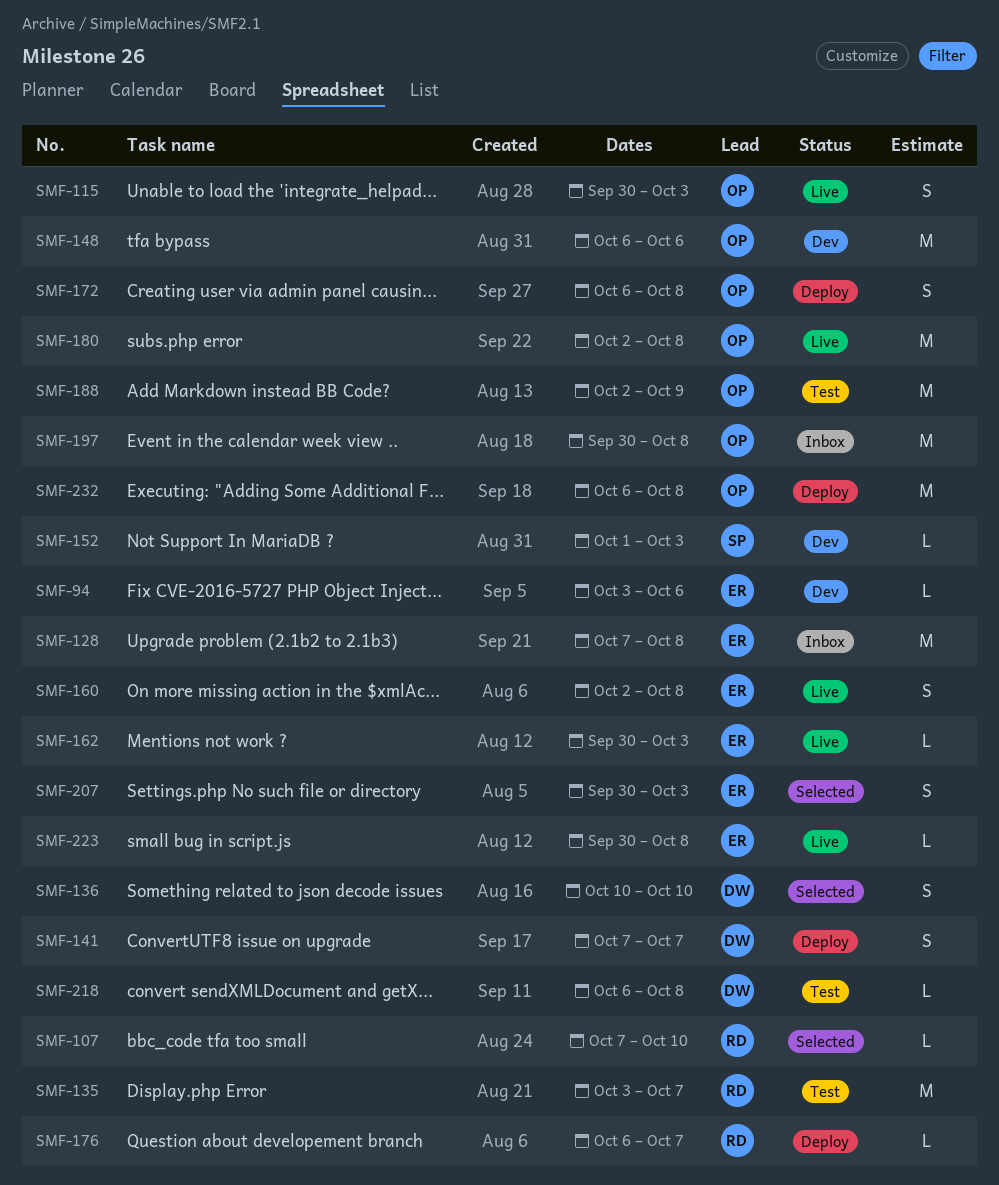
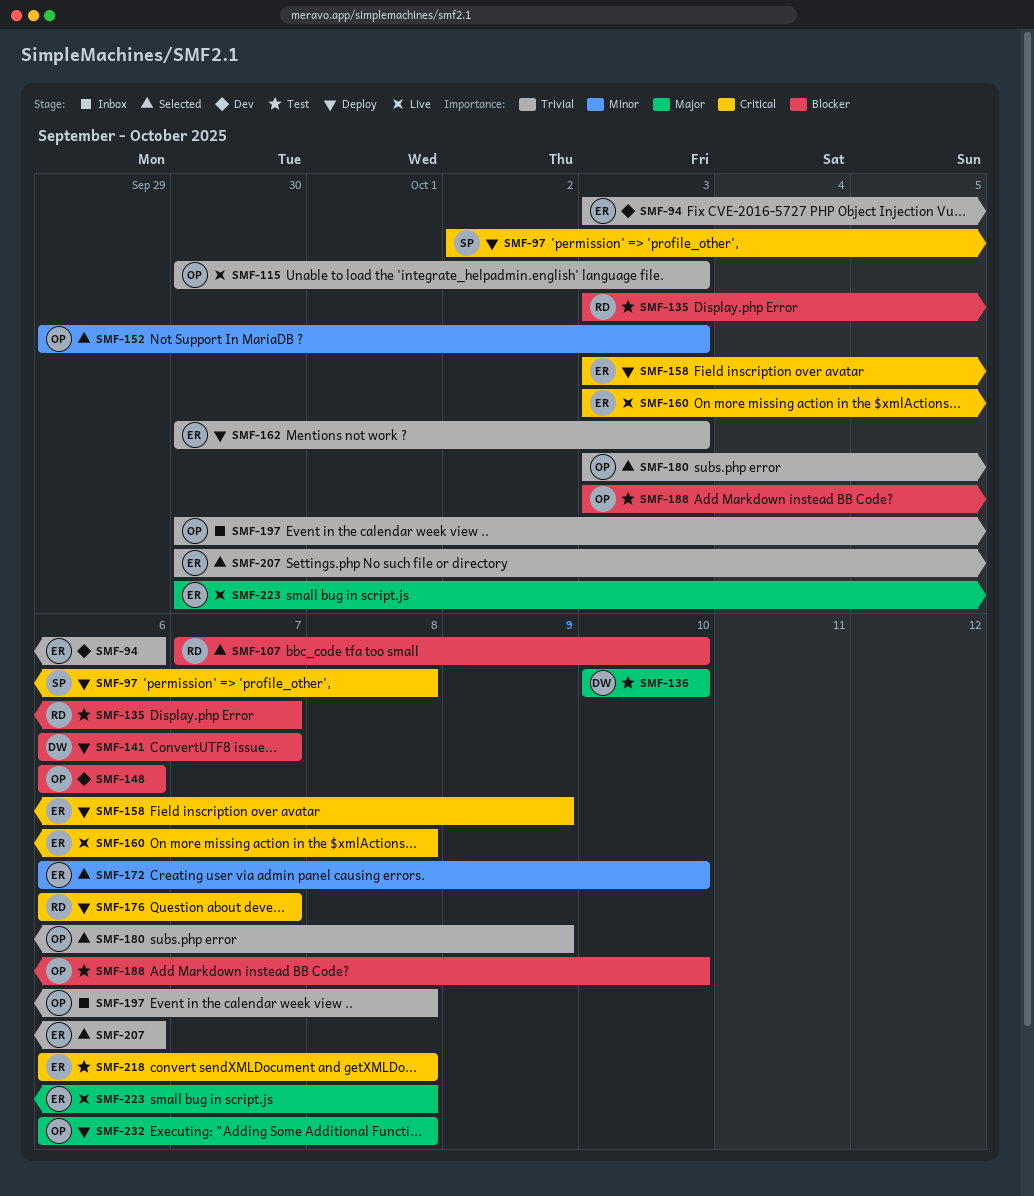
SMF-97: none -> present
SMF-128: present -> none
SMF-136, status: Selected -> Test
SMF-141, start: Oct 7 -> Oct 6
SMF-152, status: Dev -> Selected
SMF-152, owner: SP -> OP
SMF-152, start: Oct 1 -> Sep 29
SMF-158: none -> present
SMF-160, start: Oct 2 -> Oct 3
SMF-162, status: Live -> Deploy
SMF-172, status: Deploy -> Selected
SMF-172, owner: OP -> ER
SMF-172, due: Oct 8 -> Oct 10
SMF-180, status: Live -> Selected
SMF-180, start: Oct 2 -> Oct 3
SMF-180, due: Oct 8 -> Oct 9
SMF-188, start: Oct 2 -> Oct 3
SMF-188, due: Oct 9 -> Oct 10
SMF-207, due: Oct 3 -> Oct 6
SMF-218, owner: DW -> ER

